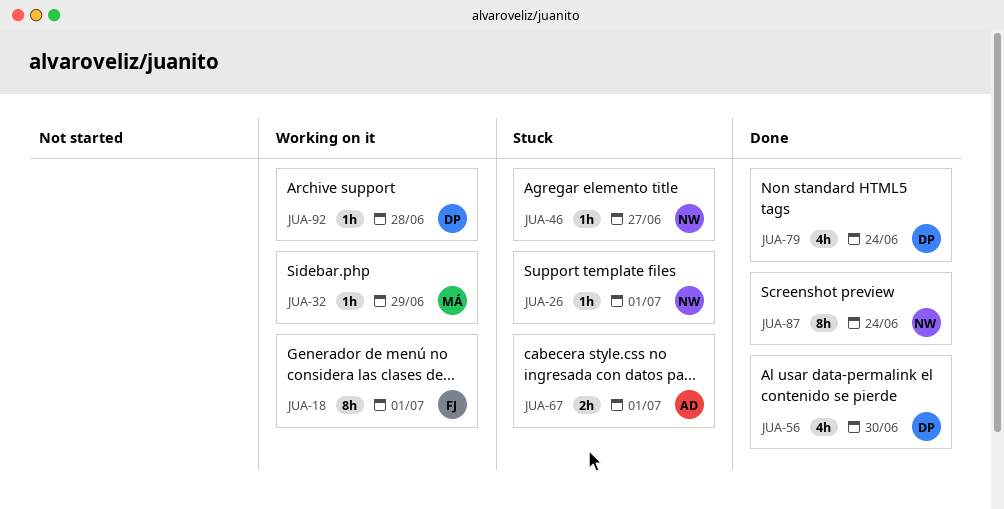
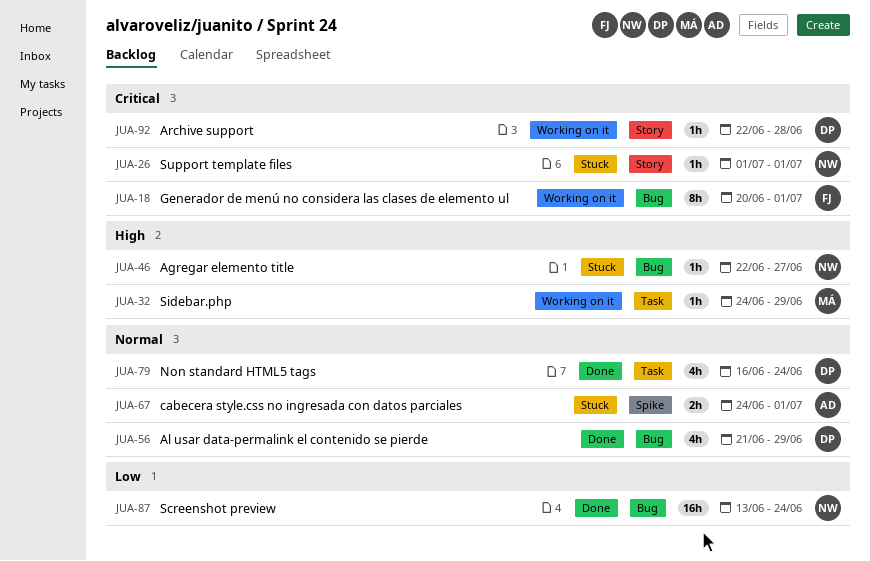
JUA-56, due: Jun 30 -> Jun 29
JUA-87, estimate: 8h -> 16h

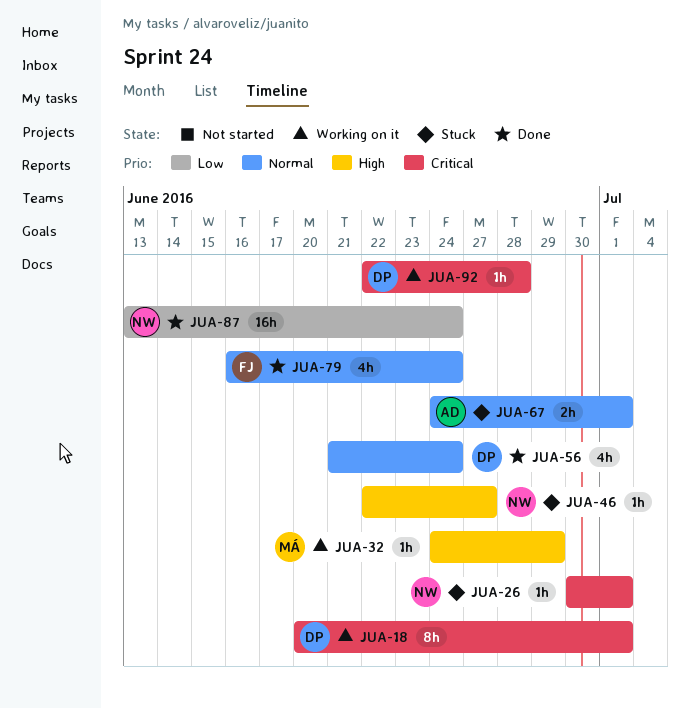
JUA-18, owner: FJ -> DP
JUA-26, start: Jul 1 -> Jun 30
JUA-56, due: Jun 29 -> Jun 24
JUA-79, owner: DP -> FJ

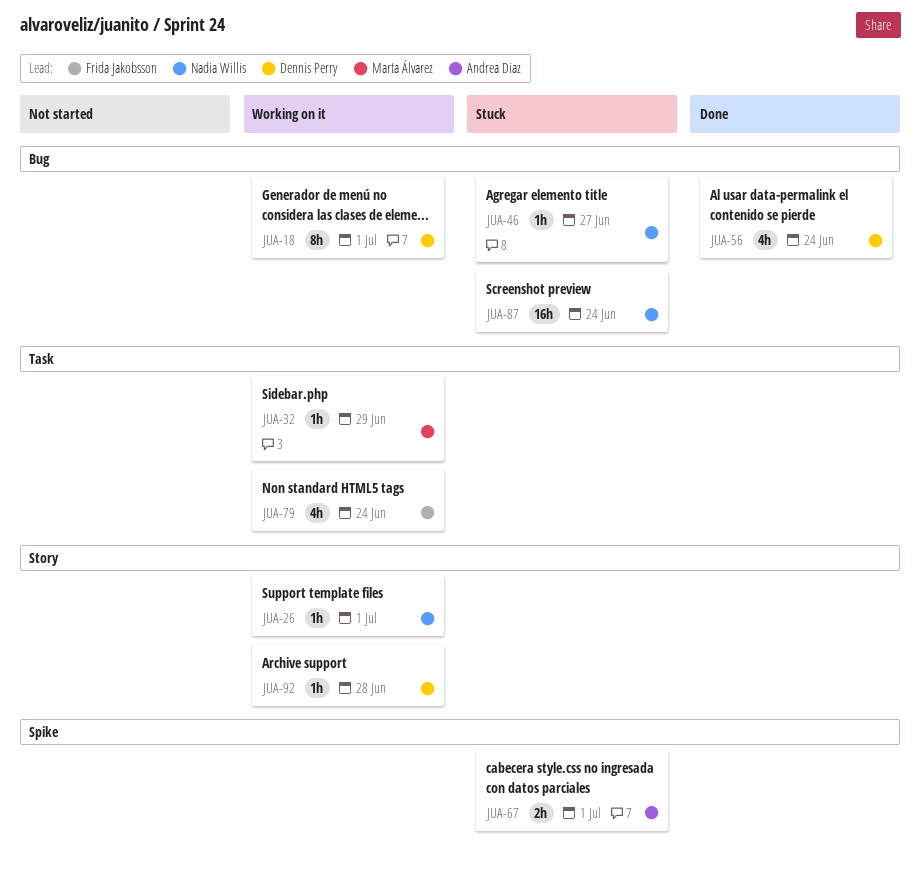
JUA-26, status: Stuck -> Working on it
JUA-79, status: Done -> Working on it
JUA-87, status: Done -> Stuck

